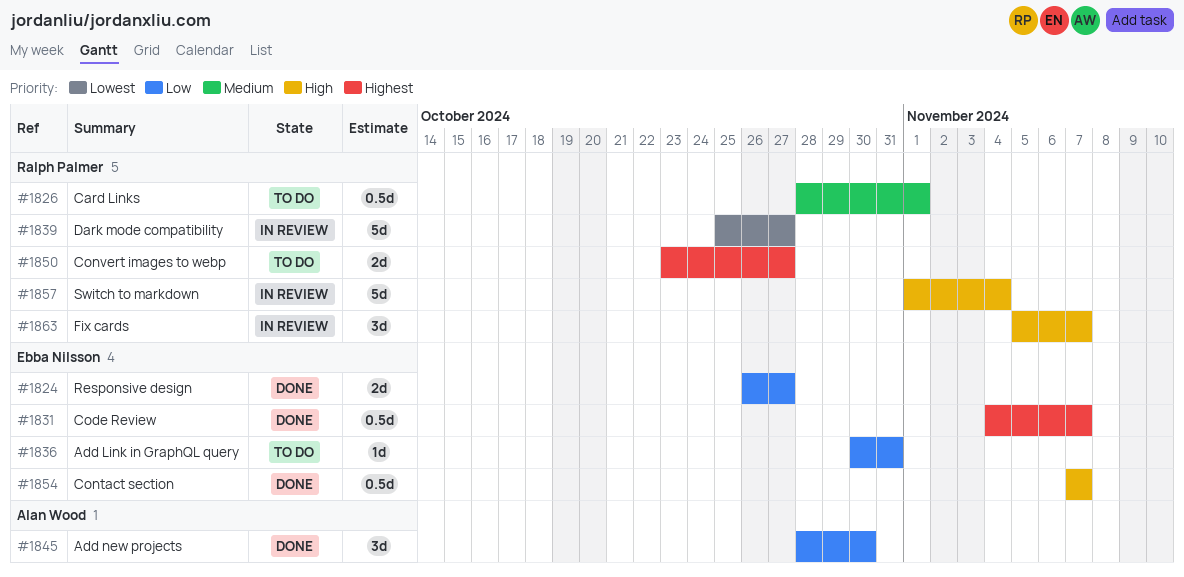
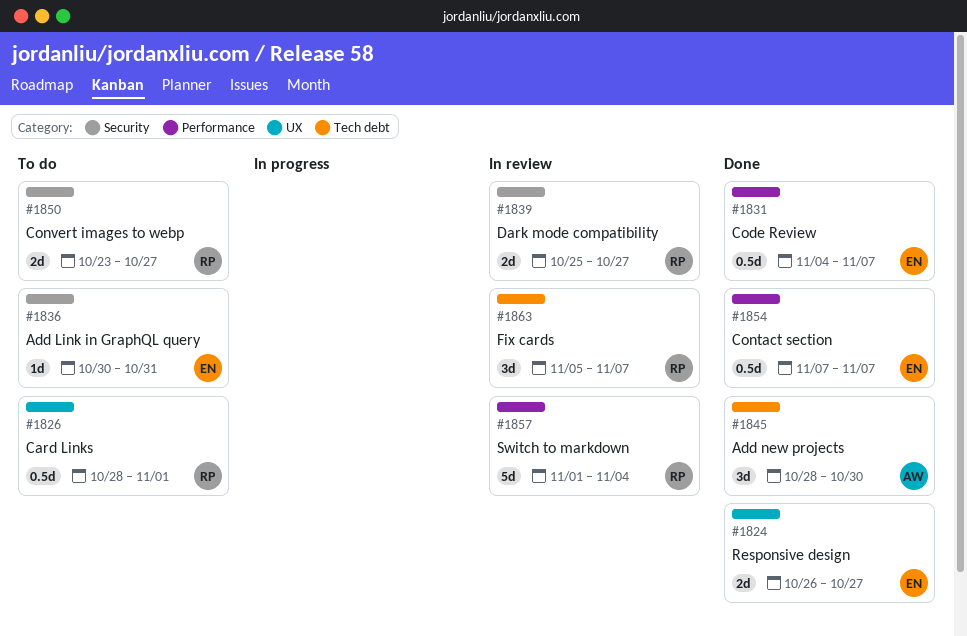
#1839, estimate: 5d -> 2d

